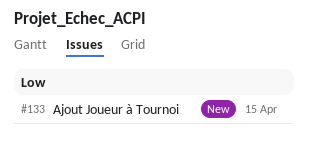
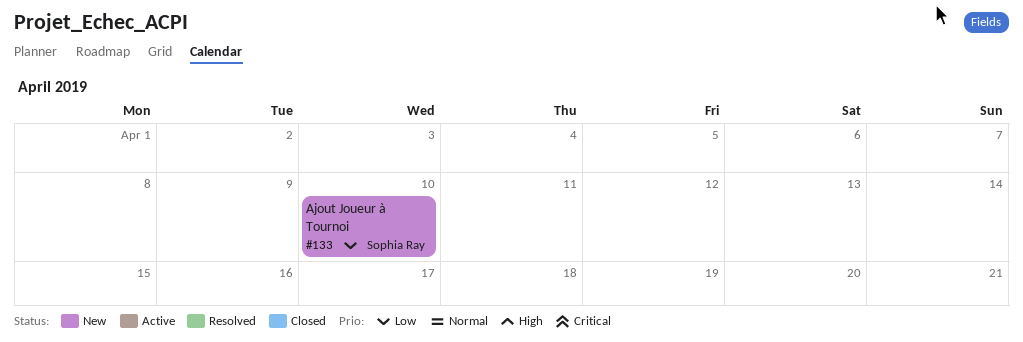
#133, due: Apr 15 -> Apr 10

